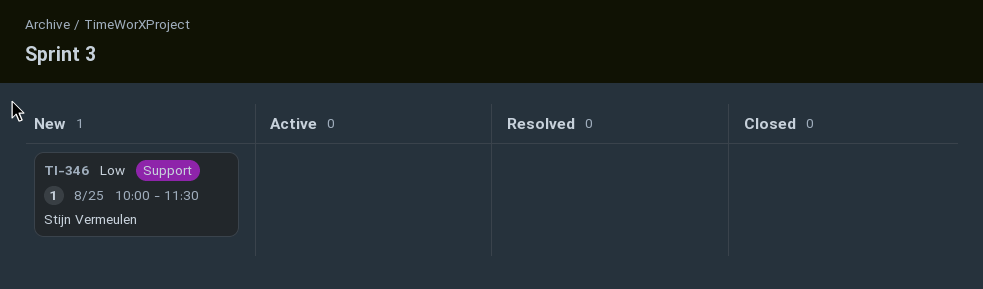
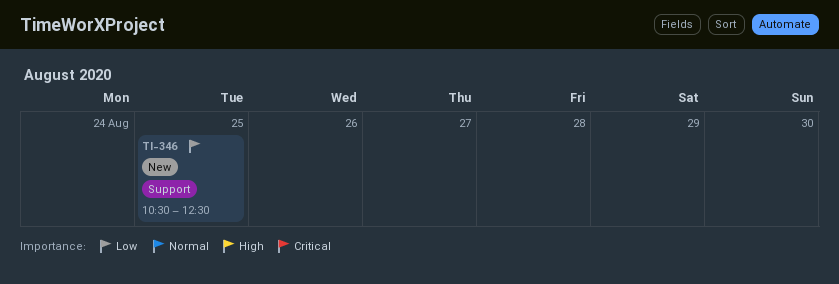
TI-346, begins: 10:00 -> 10:30
TI-346, ends: 11:30 -> 12:30

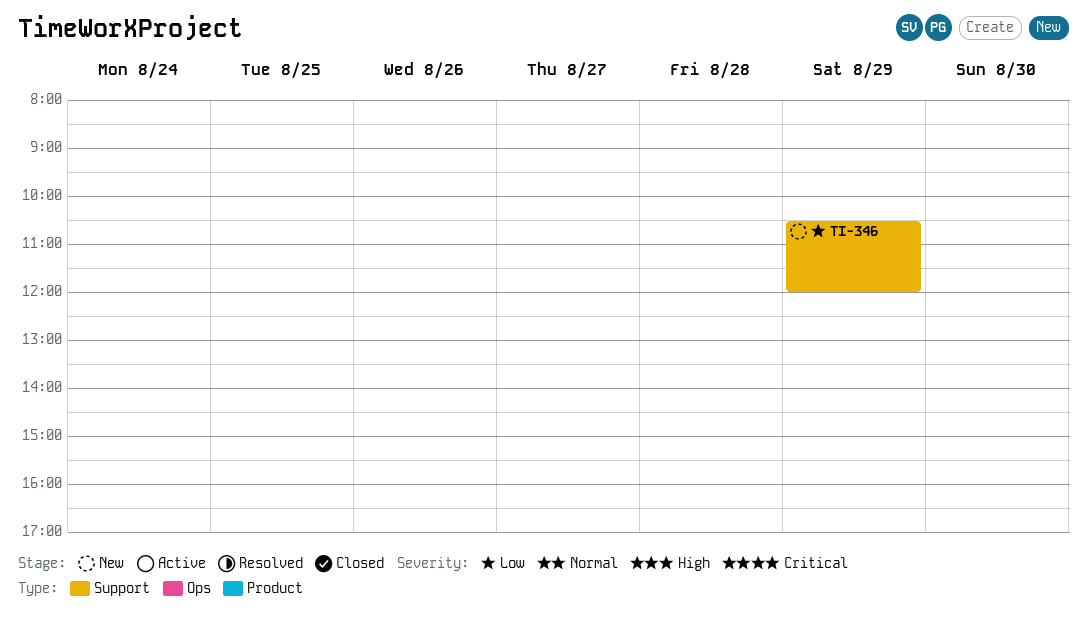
TI-346, day: Aug 25 -> Aug 29
TI-346, ends: 12:30 -> 12:00

